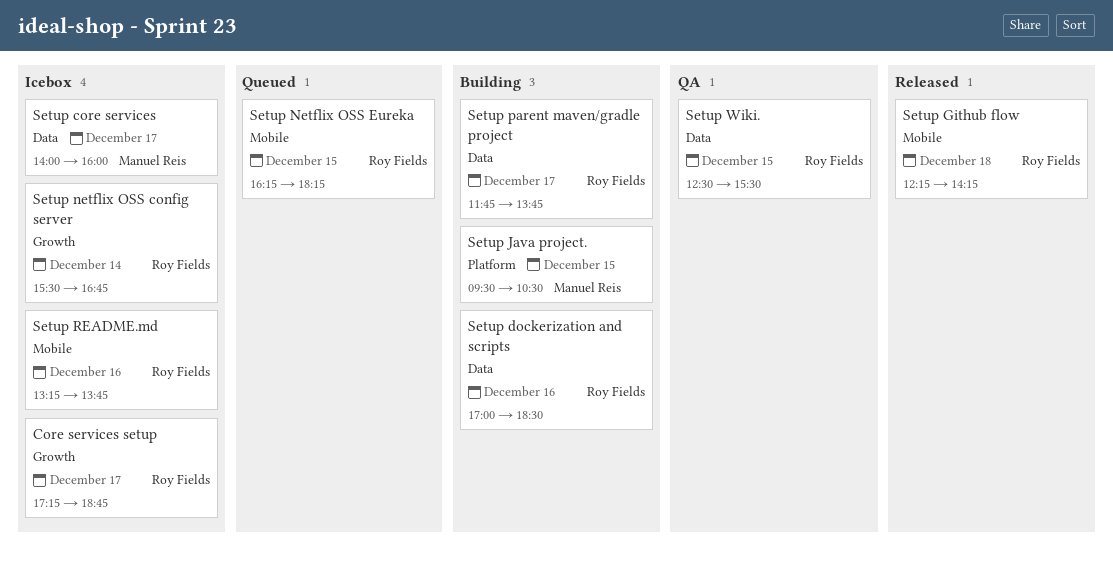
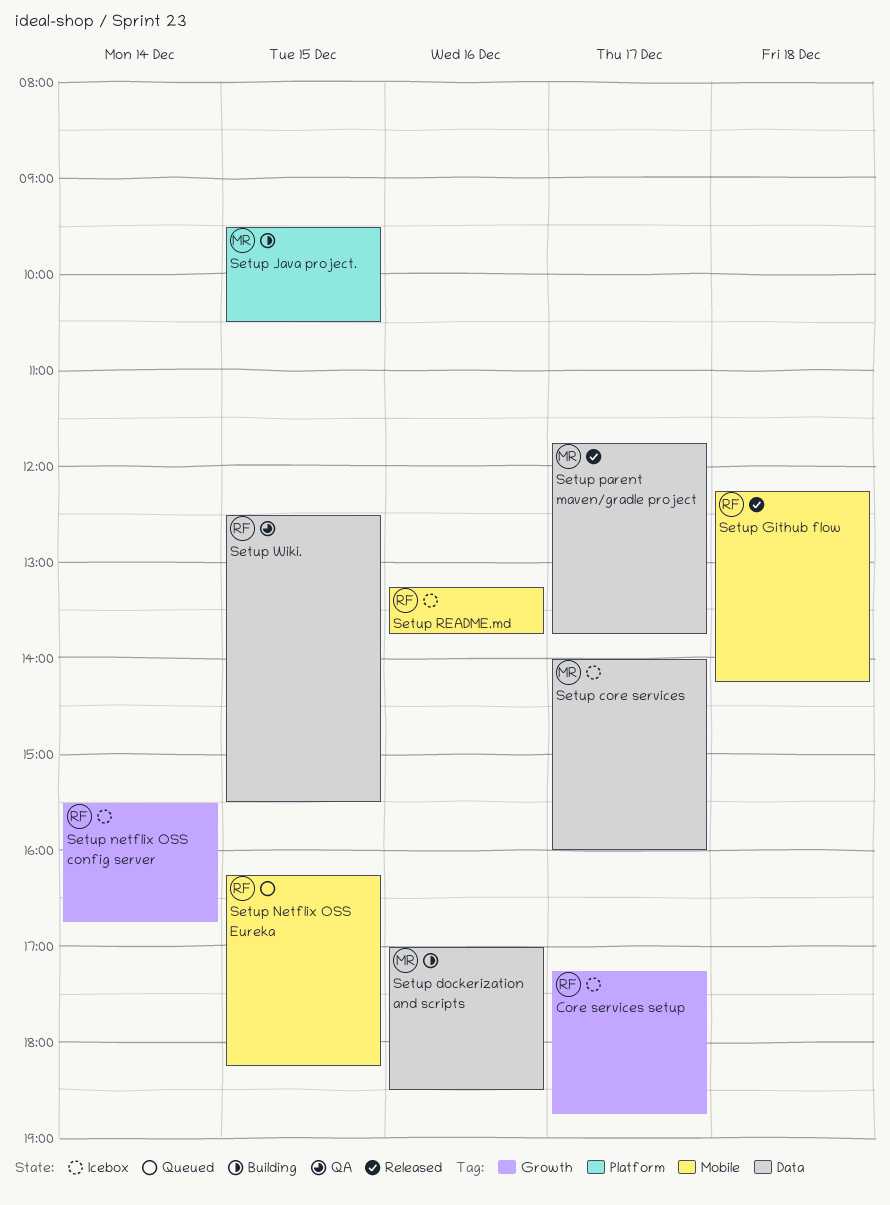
Setup dockerization and scripts, owner: Roy Fields -> Manuel Reis
Setup parent maven/gradle project, status: Building -> Released
Setup parent maven/gradle project, owner: Roy Fields -> Manuel Reis

